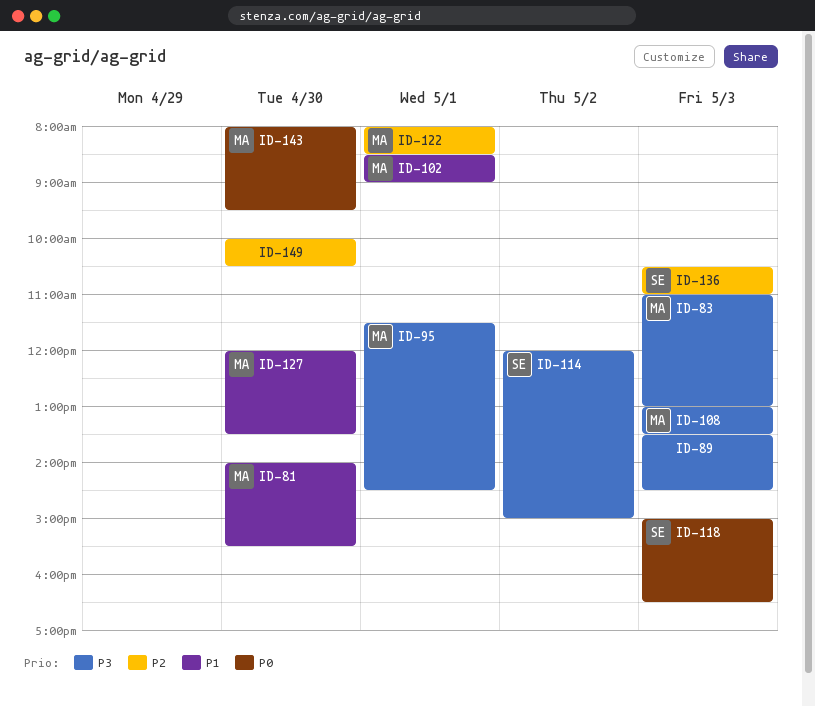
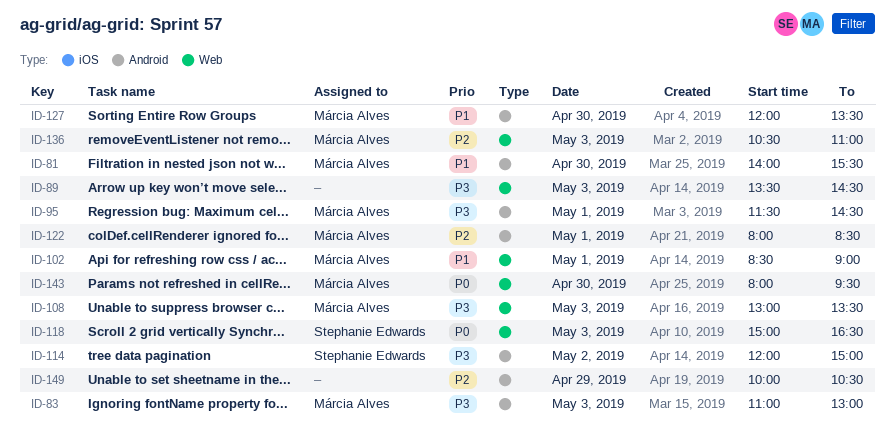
ID-136, owner: Stephanie Edwards -> Márcia Alves
ID-149, day: Apr 30 -> Apr 29

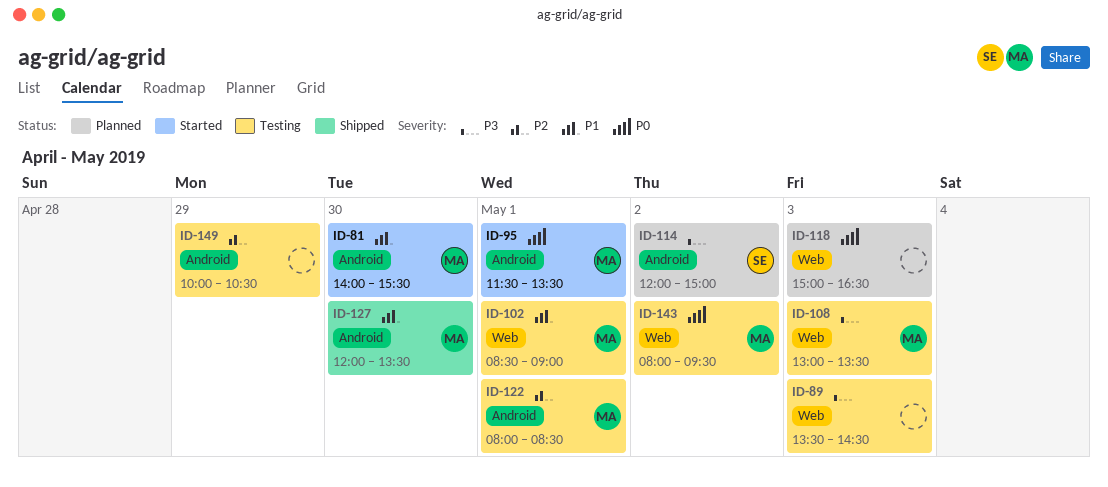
ID-83: present -> none
ID-95, priority: P3 -> P0
ID-95, ends: 14:30 -> 13:30
ID-118, owner: Stephanie Edwards -> none
ID-136: present -> none
ID-143, day: Apr 30 -> May 2

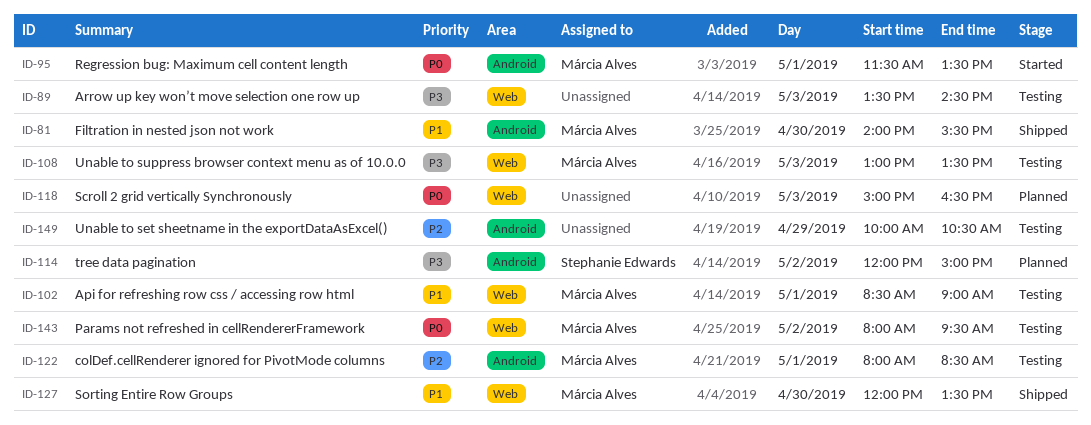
ID-81, status: Started -> Shipped
ID-127, label: Android -> Web

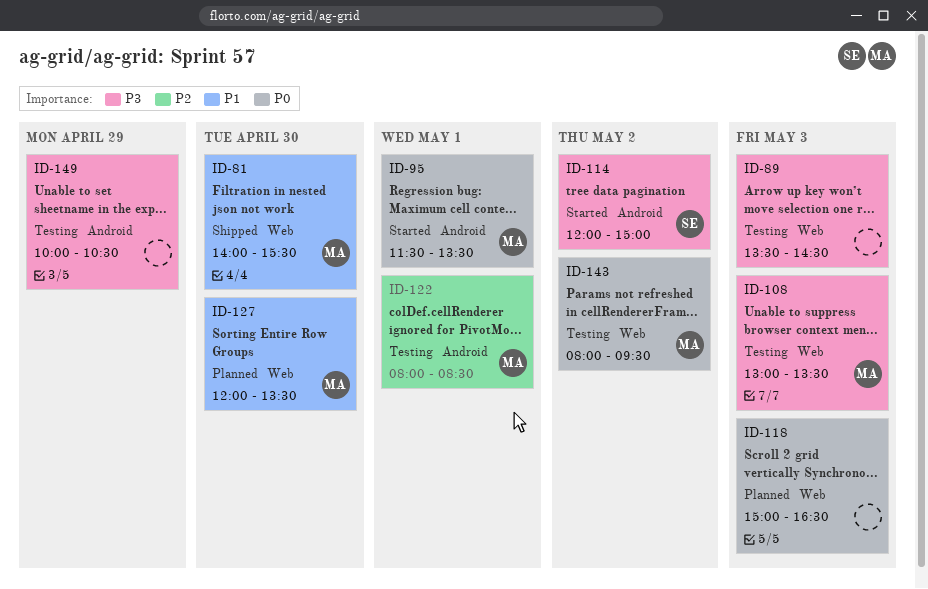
ID-81, label: Android -> Web
ID-102: present -> none
ID-114, status: Planned -> Started
ID-127, status: Shipped -> Planned
ID-149, priority: P2 -> P3

